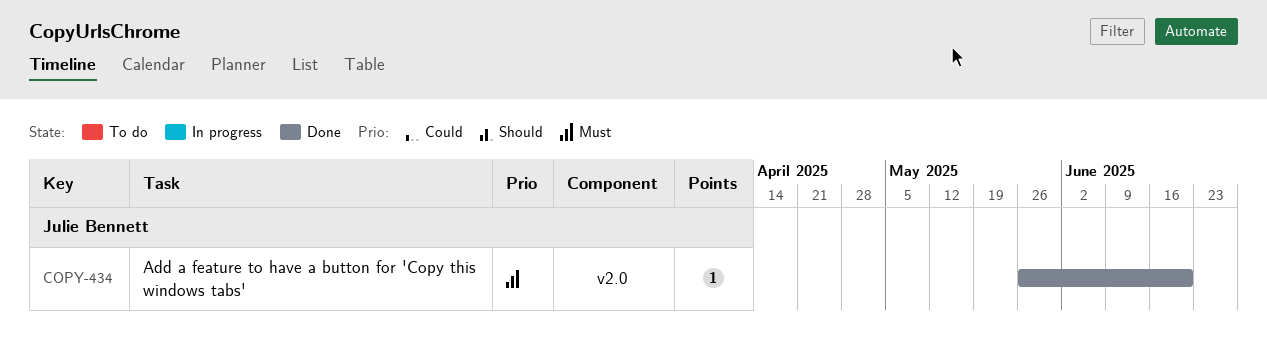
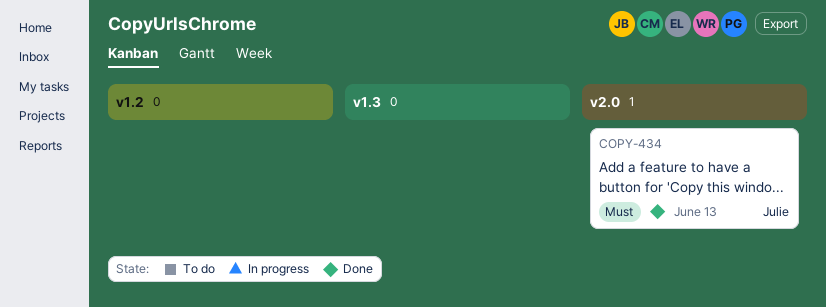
COPY-434, due: Jun 20 -> Jun 13

